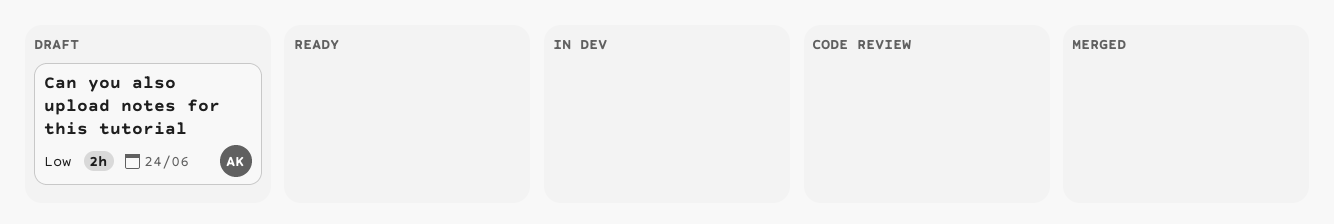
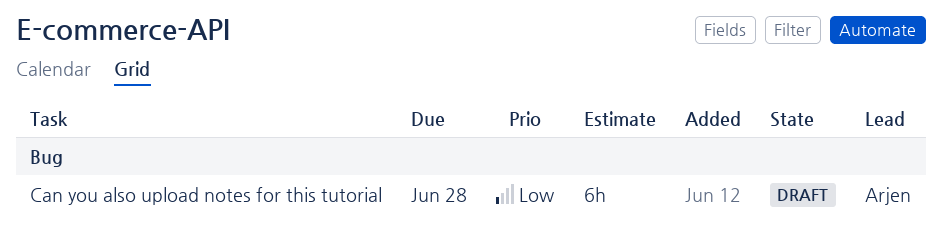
Can you also upload notes for this tutorial, estimate: 2h -> 6h
Can you also upload notes for this tutorial, due: Jun 24 -> Jun 28

